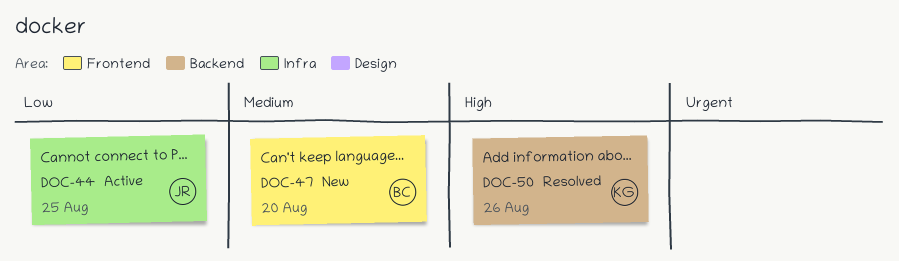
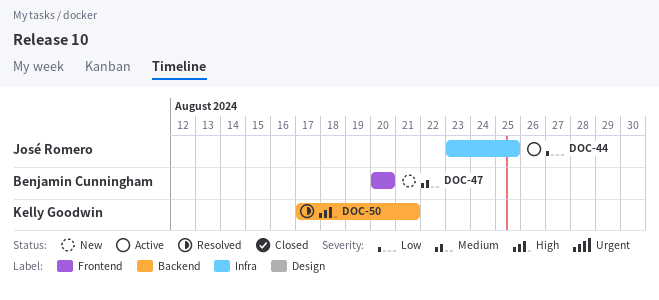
DOC-50, due: Aug 26 -> Aug 21

